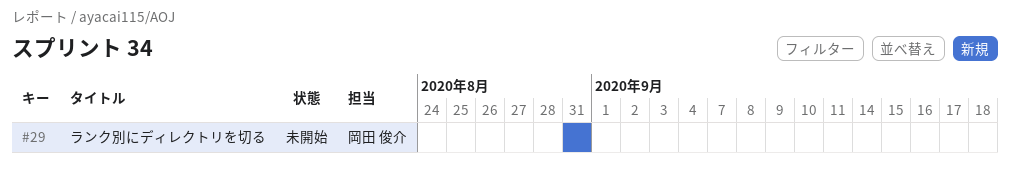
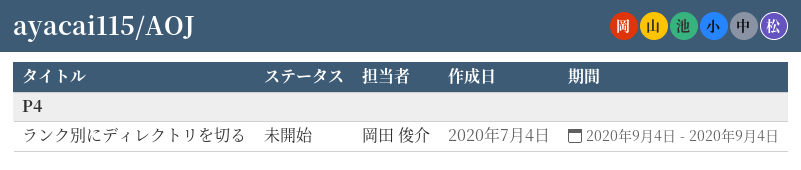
ランク別にディレクトリを切る, start: Aug 31 -> Sep 4
ランク別にディレクトリを切る, due: Aug 31 -> Sep 4

